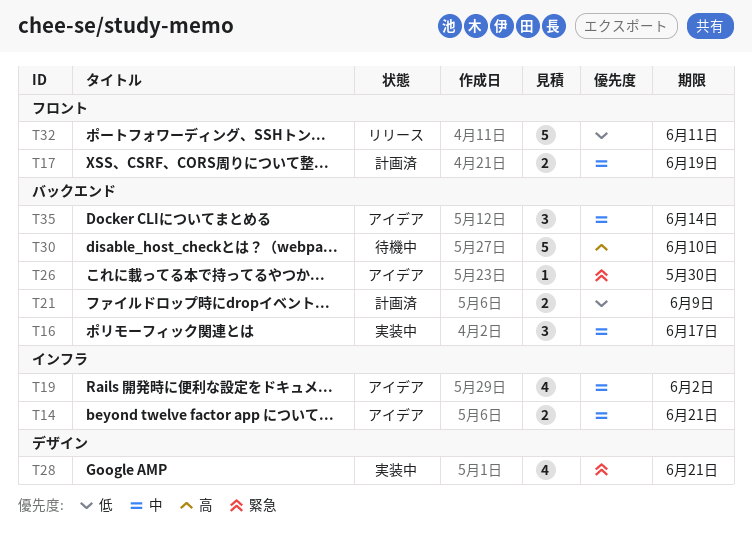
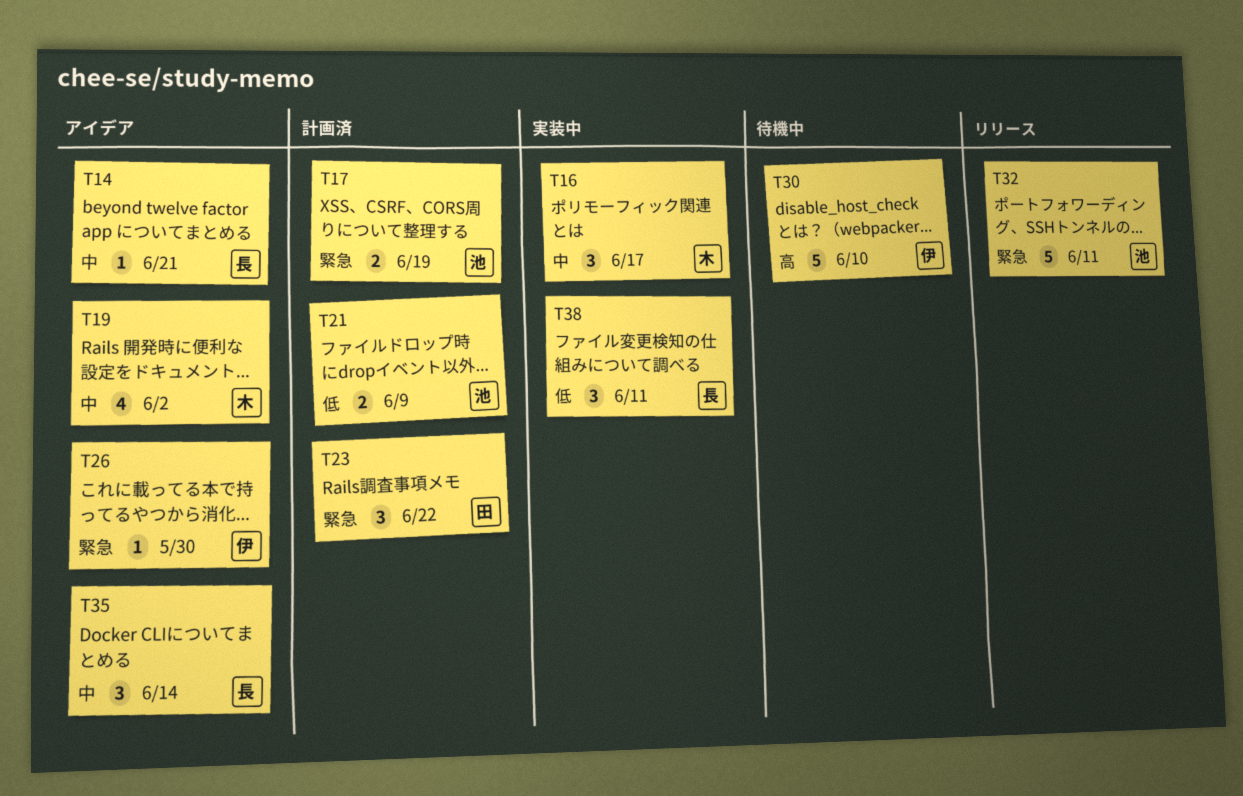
T14, estimate: 2 -> 1
T17, priority: 中 -> 緊急
T23: none -> present
T28: present -> none
T32, priority: 低 -> 緊急
T38: none -> present

